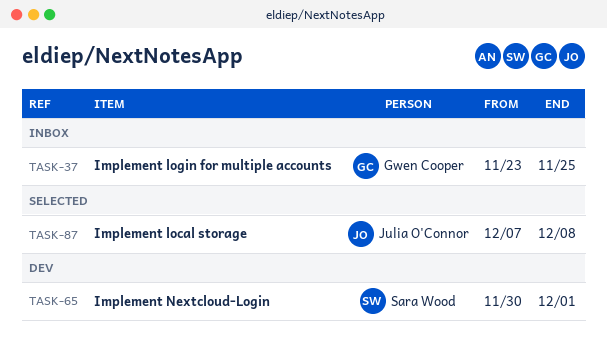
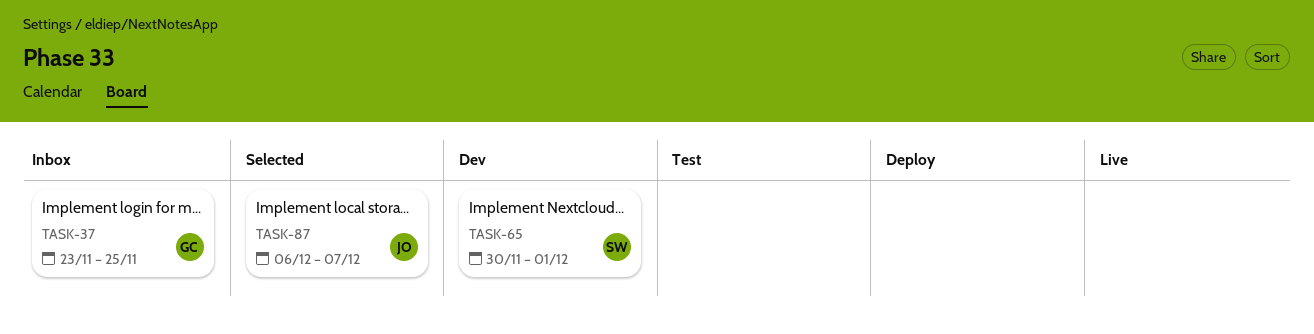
TASK-87, start: Dec 7 -> Dec 6
TASK-87, due: Dec 8 -> Dec 7

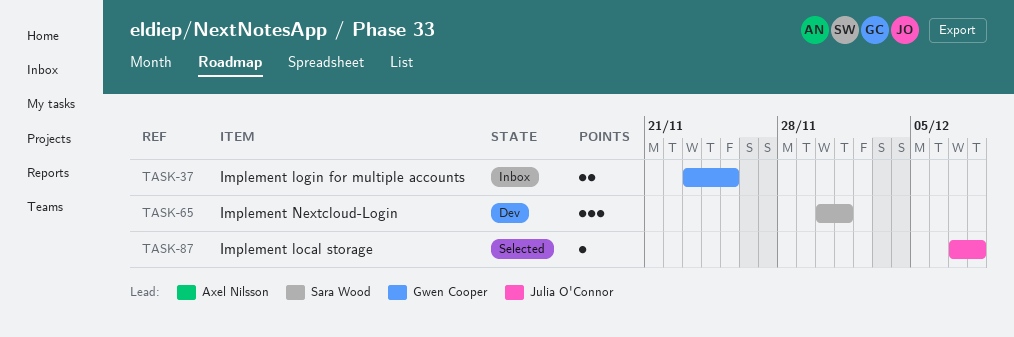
TASK-87, start: Dec 6 -> Dec 7
TASK-87, due: Dec 7 -> Dec 8

